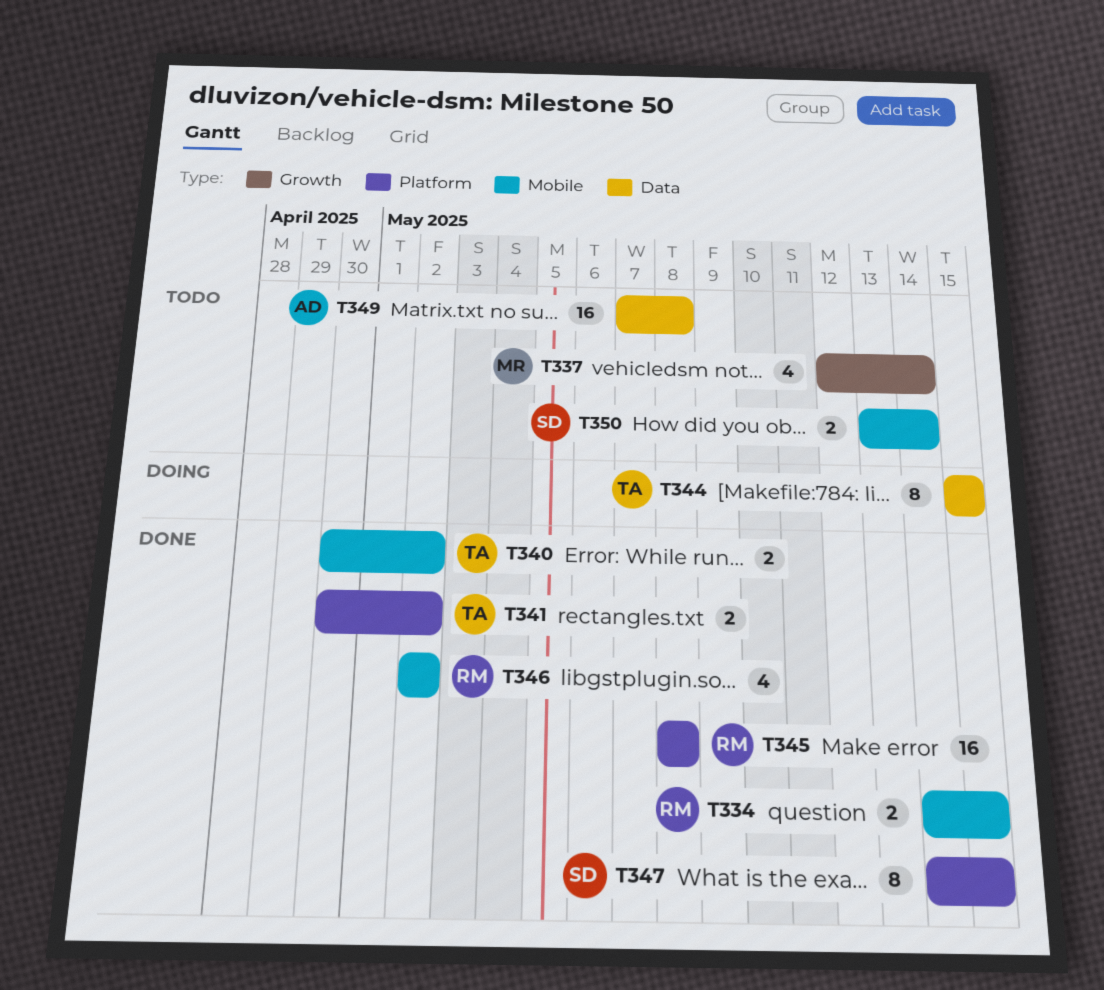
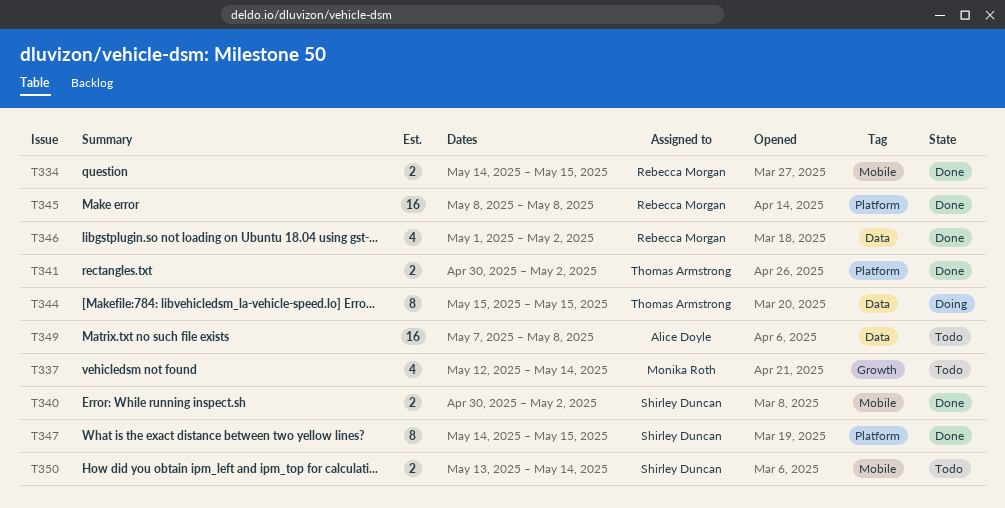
T340, owner: Thomas Armstrong -> Shirley Duncan
T346, label: Mobile -> Data
T346, start: May 2 -> May 1

